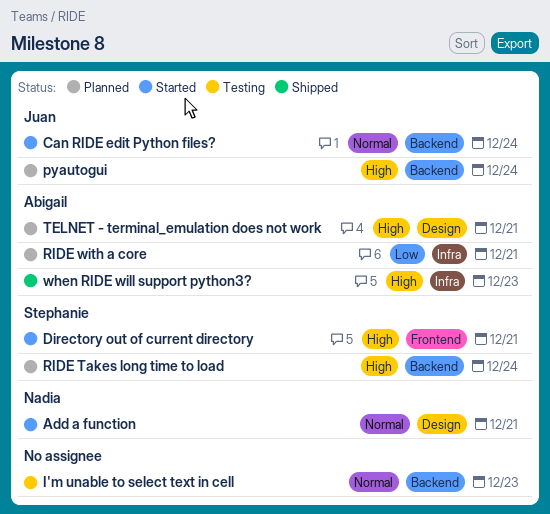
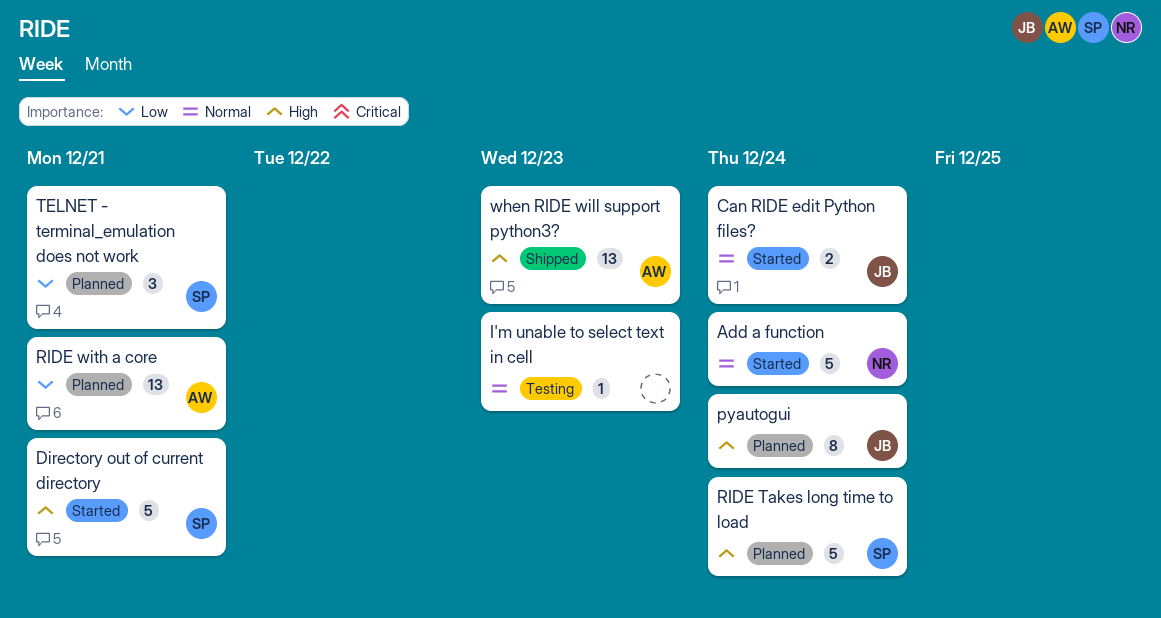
Add a function, due: Dec 21 -> Dec 24
TELNET - terminal_emulation does not work, owner: Abigail -> Stephanie
TELNET - terminal_emulation does not work, priority: High -> Low

